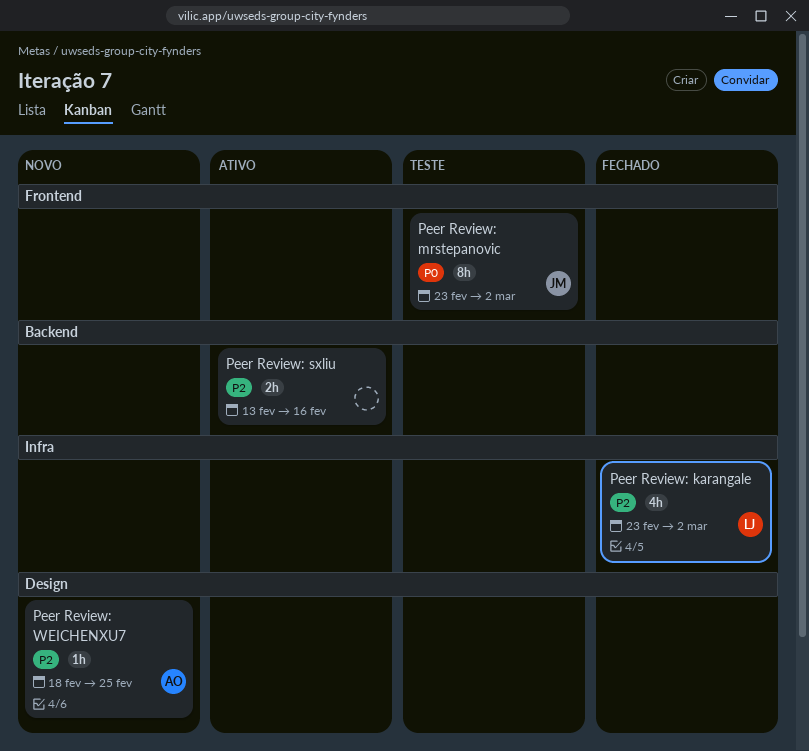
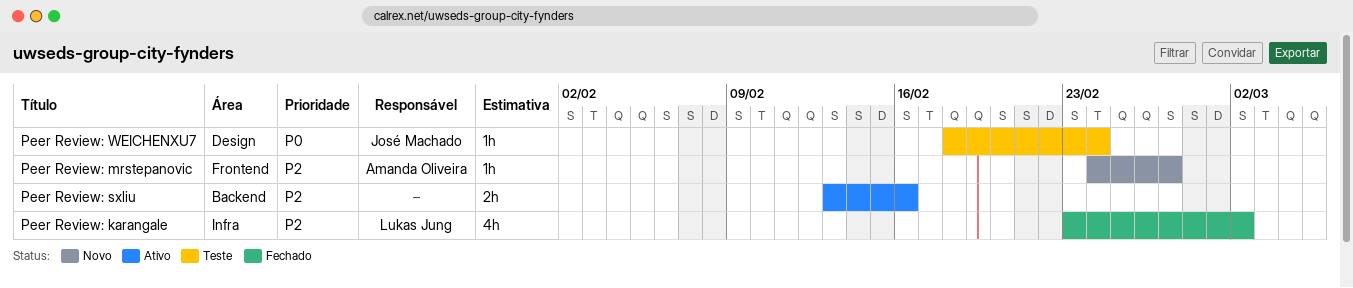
Peer Review: mrstepanovic, status: Teste -> Novo
Peer Review: mrstepanovic, owner: José Machado -> Amanda Oliveira
Peer Review: mrstepanovic, priority: P0 -> P2
Peer Review: mrstepanovic, estimate: 8h -> 1h
Peer Review: mrstepanovic, start: Feb 23 -> Feb 24
Peer Review: mrstepanovic, due: Mar 2 -> Feb 27
Peer Review: WEICHENXU7, status: Novo -> Teste
Peer Review: WEICHENXU7, owner: Amanda Oliveira -> José Machado
Peer Review: WEICHENXU7, priority: P2 -> P0
Peer Review: WEICHENXU7, due: Feb 25 -> Feb 24

